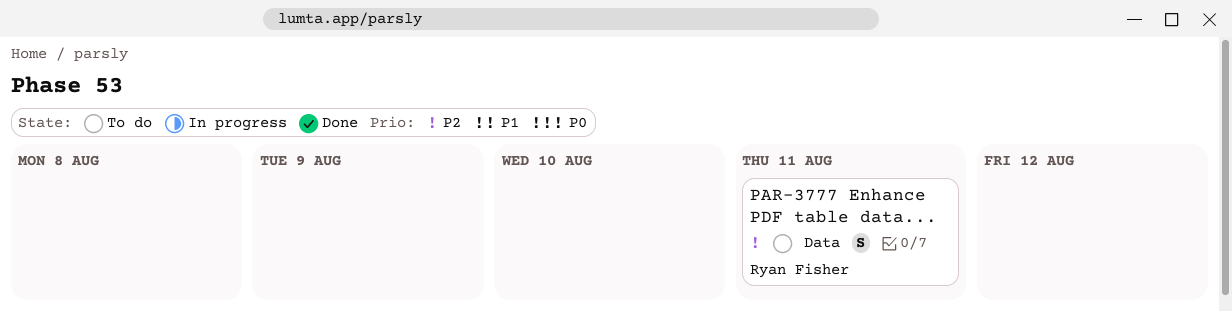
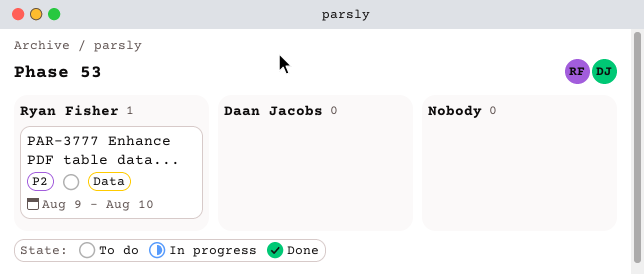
PAR-3777, due: Aug 11 -> Aug 10

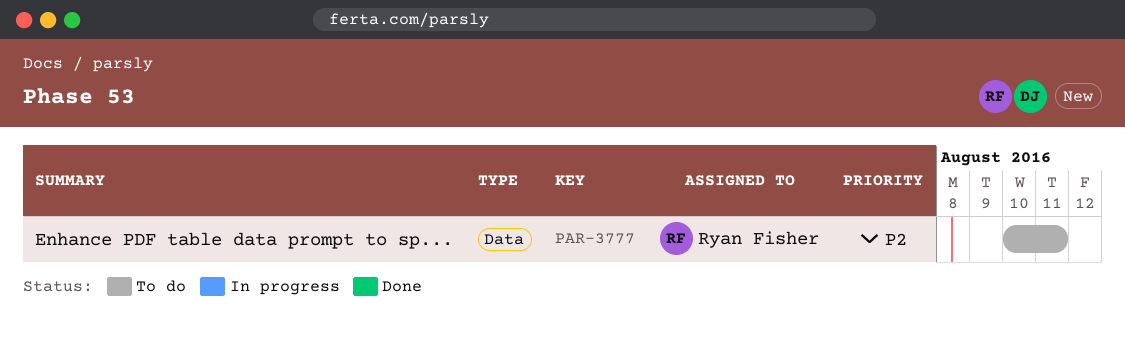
PAR-3777, start: Aug 9 -> Aug 10
PAR-3777, due: Aug 10 -> Aug 11

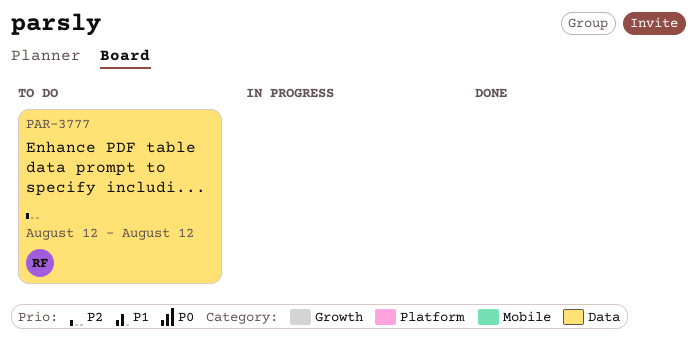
PAR-3777, start: Aug 10 -> Aug 12
PAR-3777, due: Aug 11 -> Aug 12

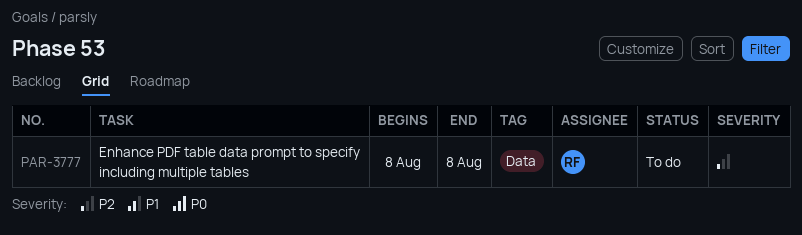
PAR-3777, start: Aug 12 -> Aug 8
PAR-3777, due: Aug 12 -> Aug 8

